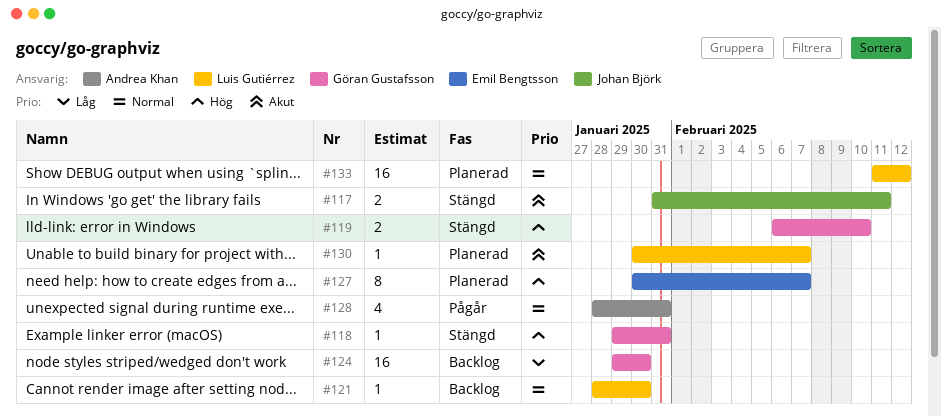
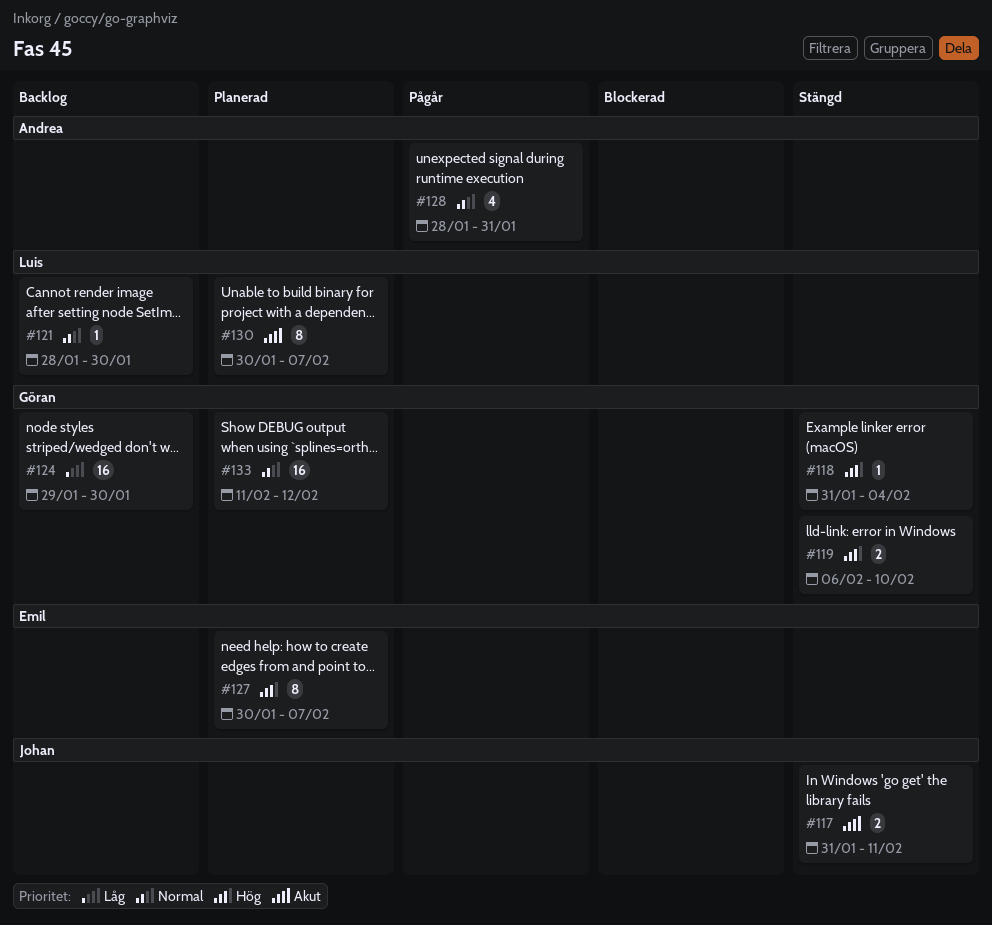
#118, start: Jan 29 -> Jan 31
#118, due: Jan 31 -> Feb 4
#130, estimate: 1 -> 8
#133, owner: Luis Gutiérrez -> Göran Gustafsson

